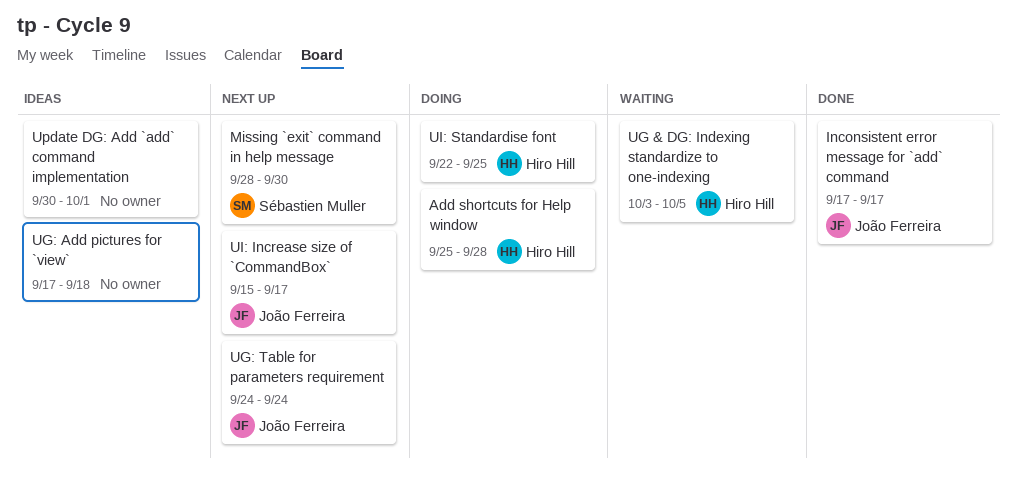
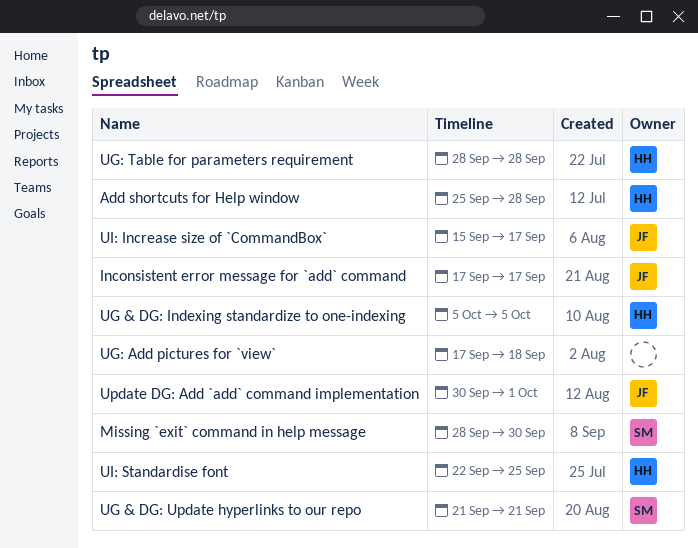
UG & DG: Indexing standardize to one-indexing, start: Oct 3 -> Oct 5
UG & DG: Update hyperlinks to our repo: none -> present
UG: Table for parameters requirement, owner: João Ferreira -> Hiro Hill
UG: Table for parameters requirement, start: Sep 24 -> Sep 28
UG: Table for parameters requirement, due: Sep 24 -> Sep 28
Update DG: Add `add` command implementation, owner: none -> João Ferreira

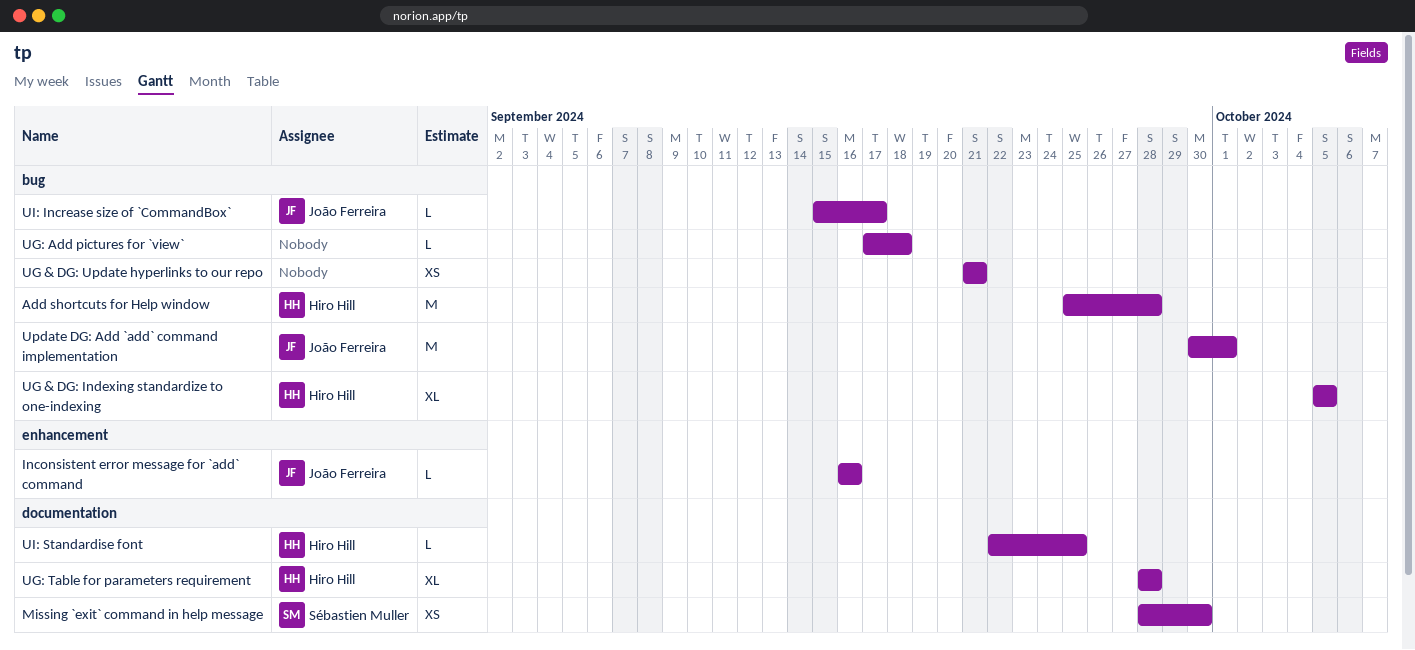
Inconsistent error message for `add` command, start: Sep 17 -> Sep 16
Inconsistent error message for `add` command, due: Sep 17 -> Sep 16
UG & DG: Update hyperlinks to our repo, owner: Sébastien Muller -> none

